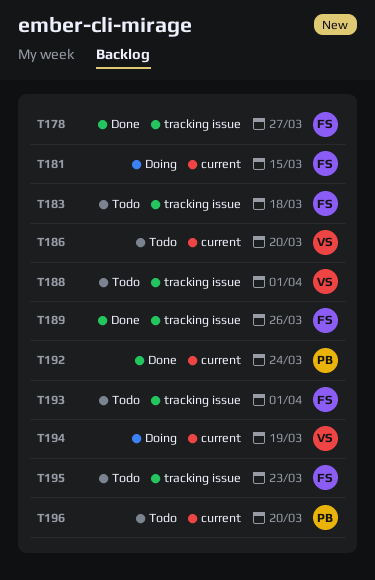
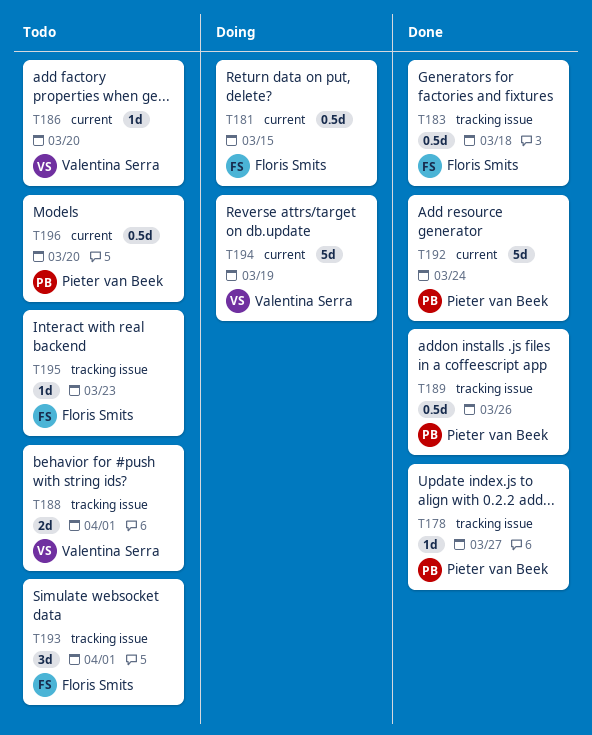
T178, owner: Floris Smits -> Pieter van Beek
T183, status: Todo -> Done
T189, owner: Floris Smits -> Pieter van Beek

